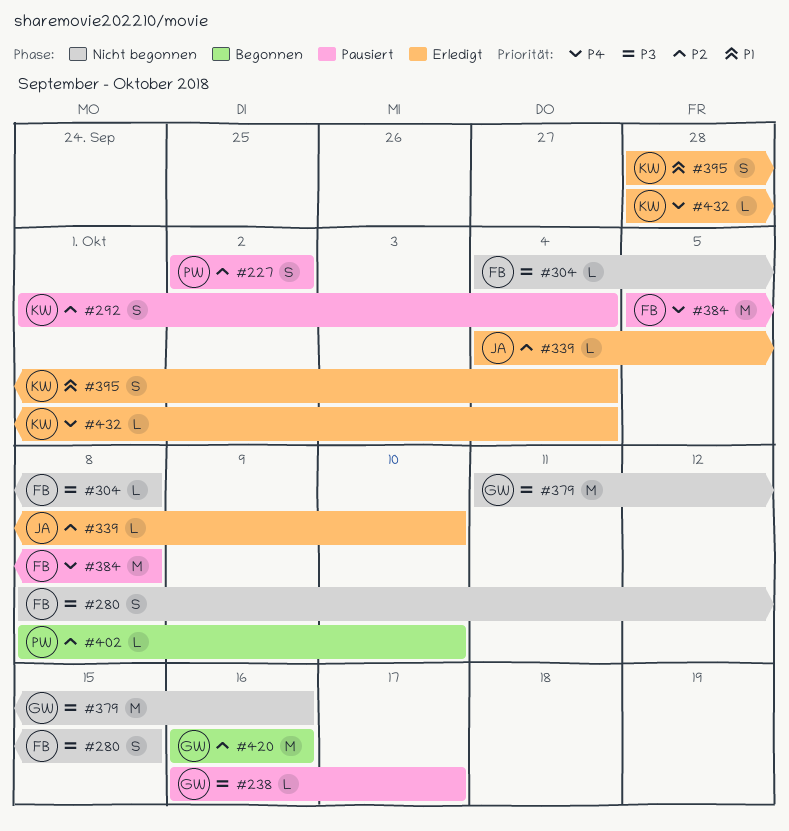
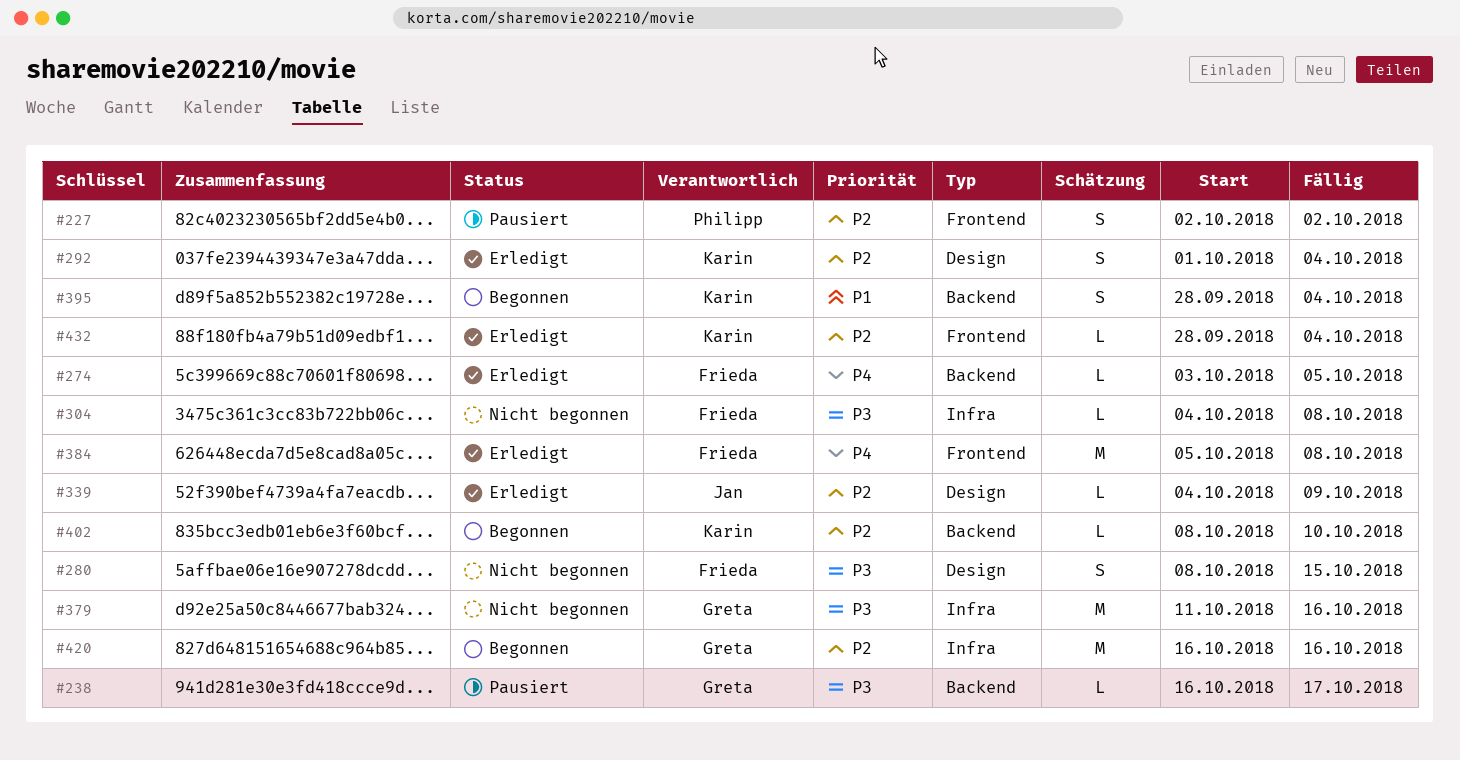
#274: none -> present
#292, status: Pausiert -> Erledigt
#339, due: Oct 10 -> Oct 9
#384, status: Pausiert -> Erledigt
#395, status: Erledigt -> Begonnen
#402, owner: Philipp -> Karin
#432, priority: P4 -> P2

